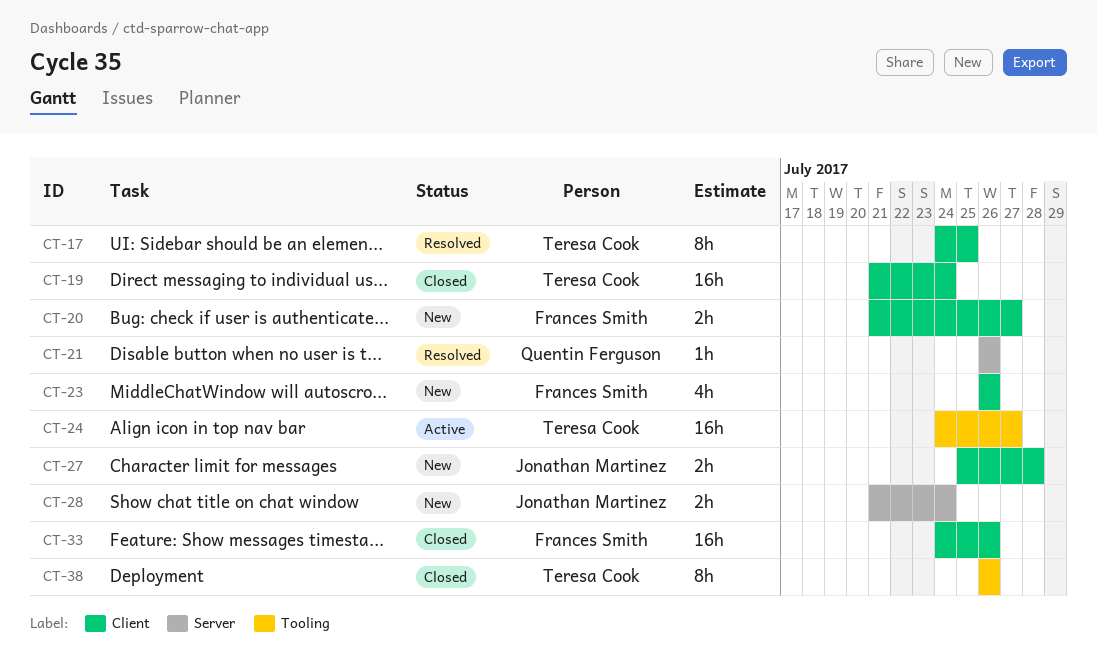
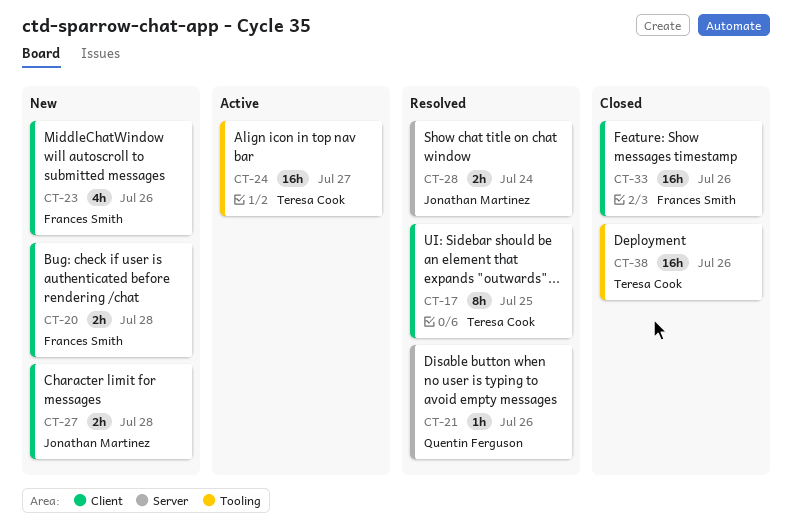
CT-19: present -> none
CT-20, due: Jul 27 -> Jul 28
CT-28, status: New -> Resolved
CT-38, estimate: 8h -> 16h

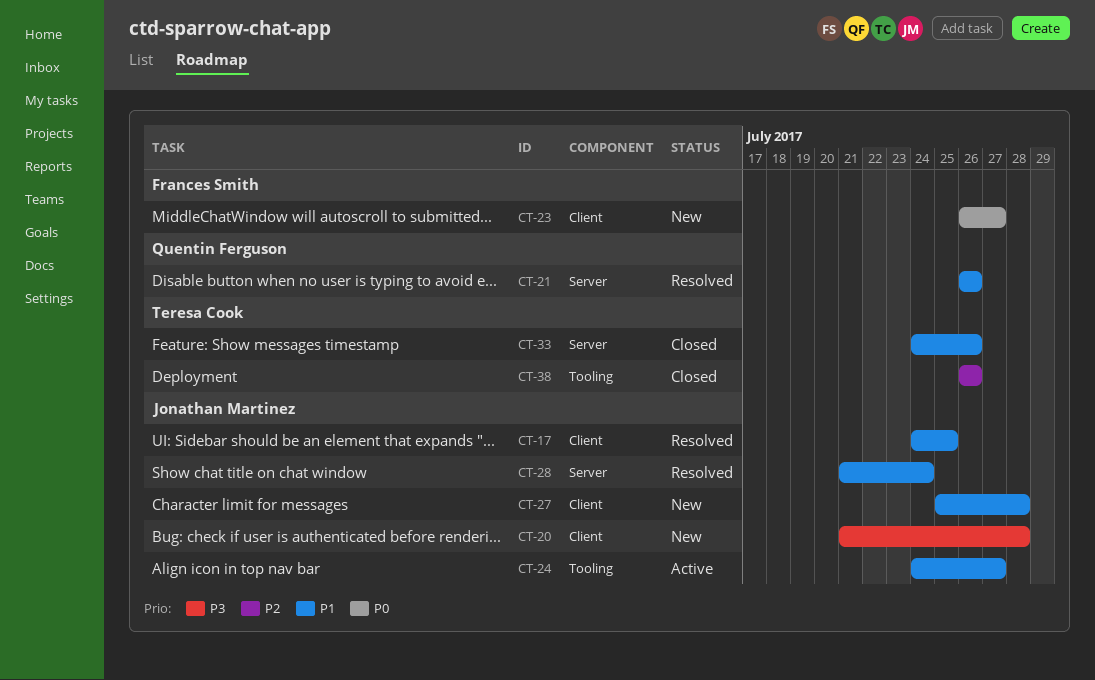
CT-17, owner: Teresa Cook -> Jonathan Martinez
CT-20, owner: Frances Smith -> Jonathan Martinez
CT-23, due: Jul 26 -> Jul 27
CT-24, owner: Teresa Cook -> Jonathan Martinez
CT-33, owner: Frances Smith -> Teresa Cook
CT-33, label: Client -> Server

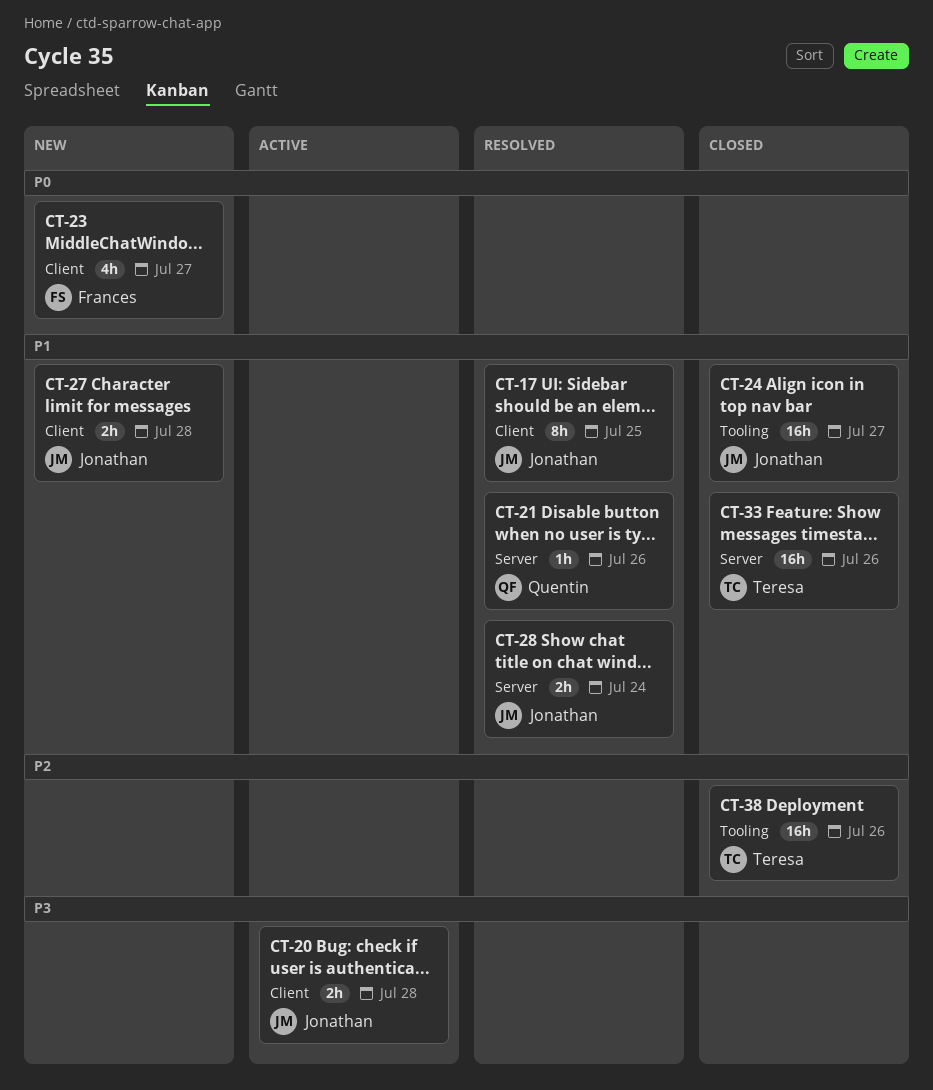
CT-20, status: New -> Active
CT-24, status: Active -> Closed

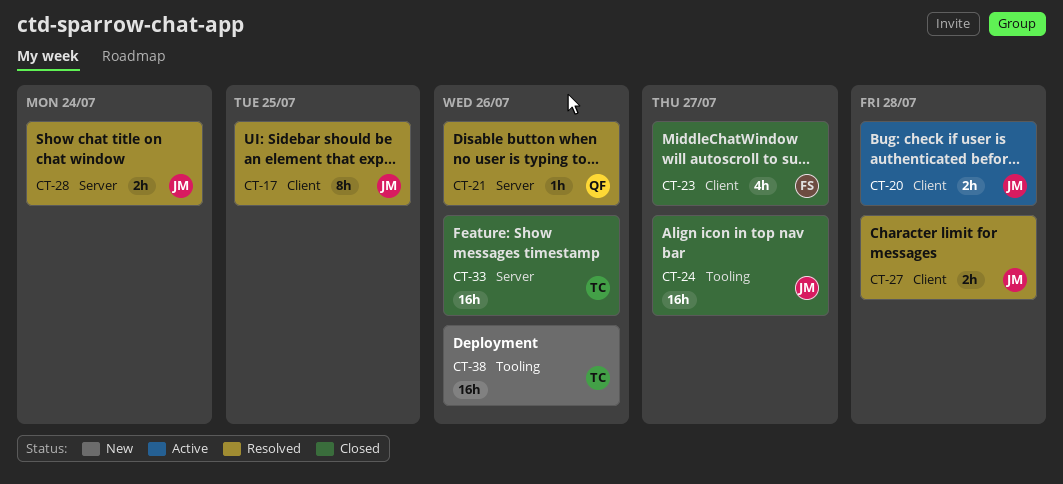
CT-23, status: New -> Closed
CT-27, status: New -> Resolved
CT-38, status: Closed -> New

